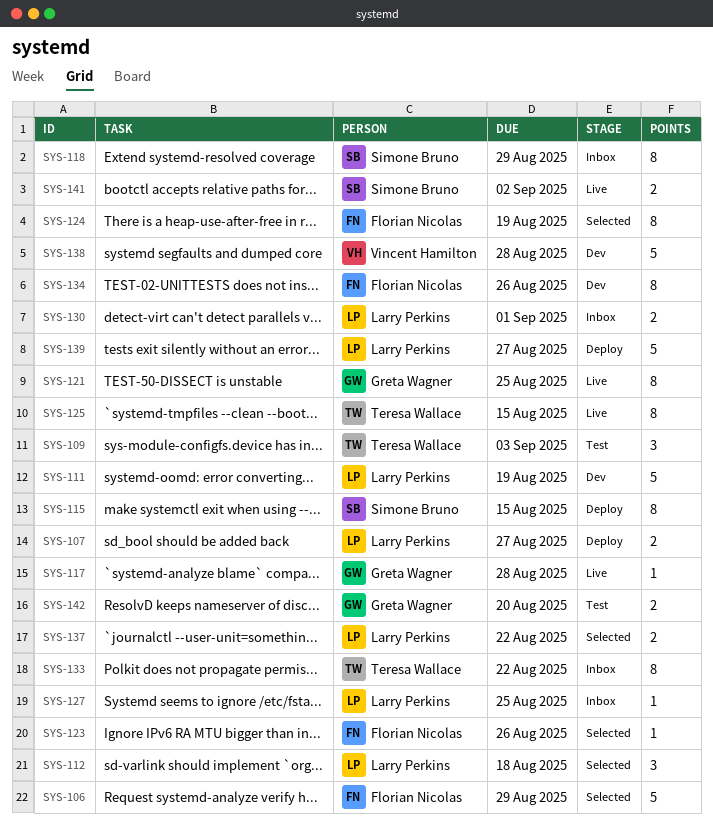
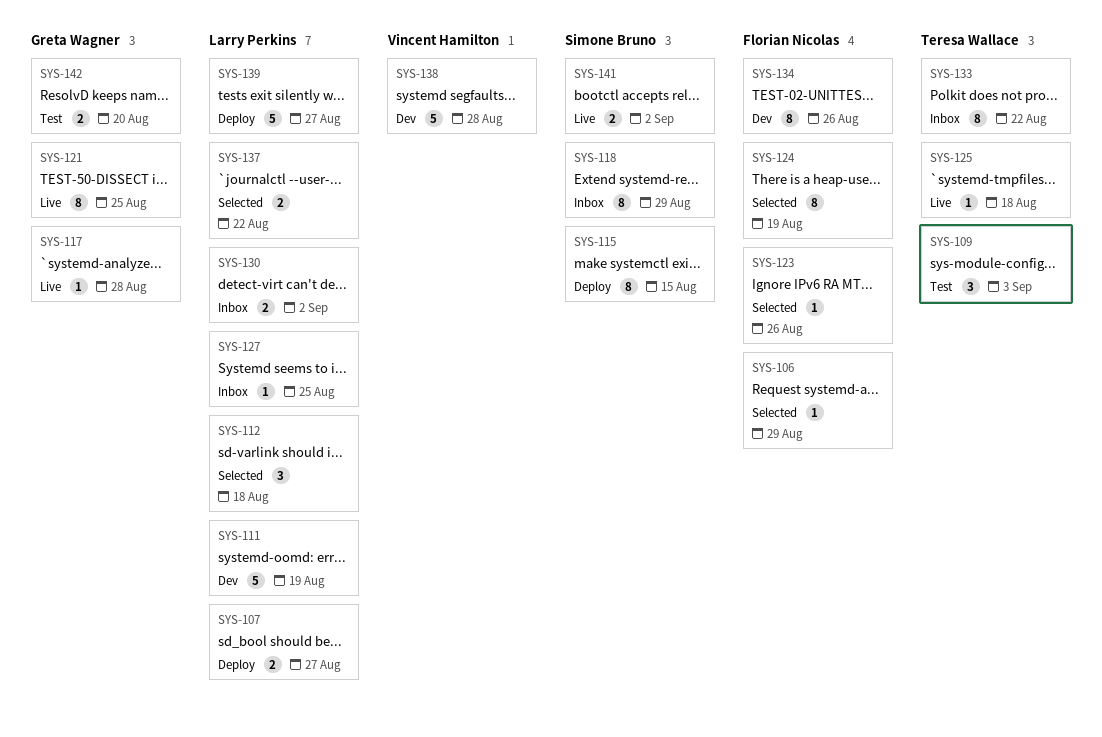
SYS-106, estimate: 5 -> 1
SYS-125, estimate: 8 -> 1
SYS-125, due: Aug 15 -> Aug 18
SYS-130, due: Sep 1 -> Sep 2

